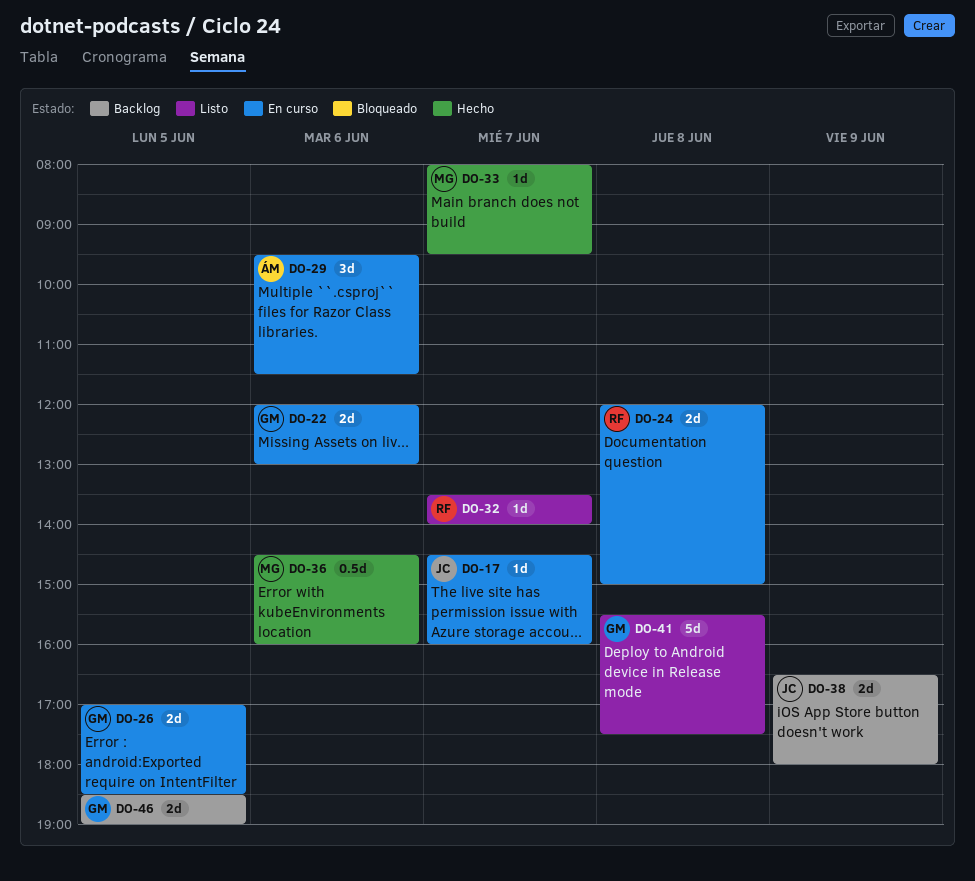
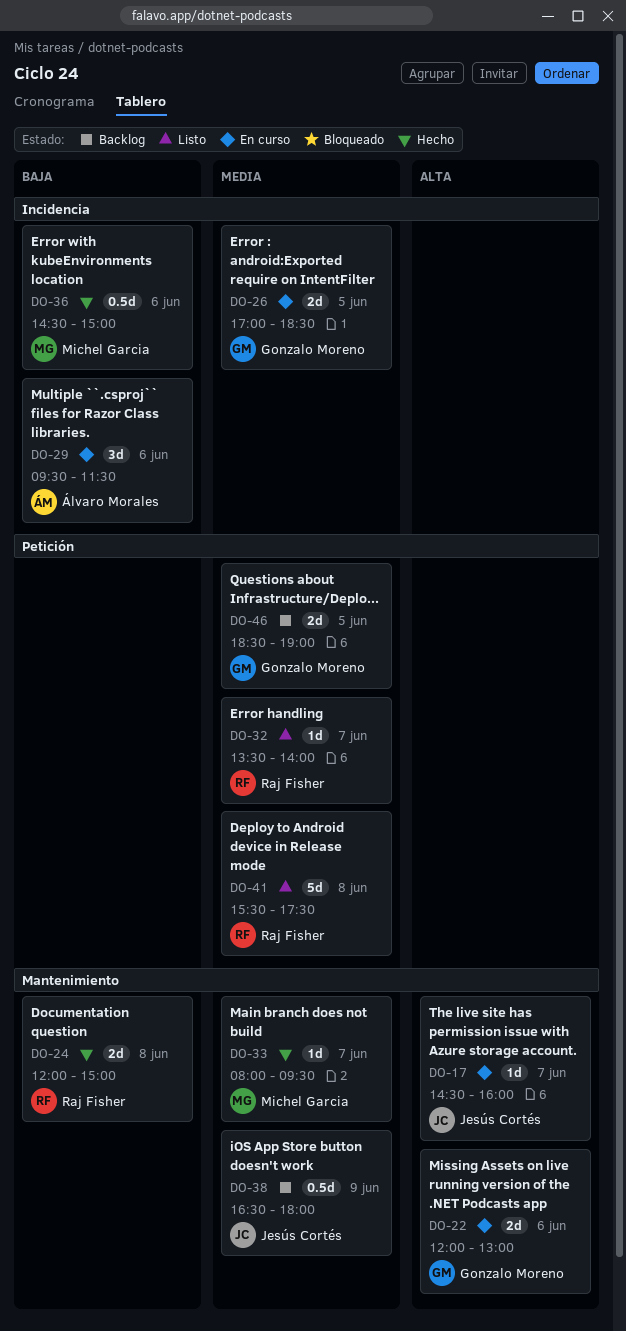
DO-24, status: En curso -> Hecho
DO-36, ends: 16:00 -> 15:00
DO-38, estimate: 2d -> 0.5d
DO-41, owner: Gonzalo Moreno -> Raj Fisher

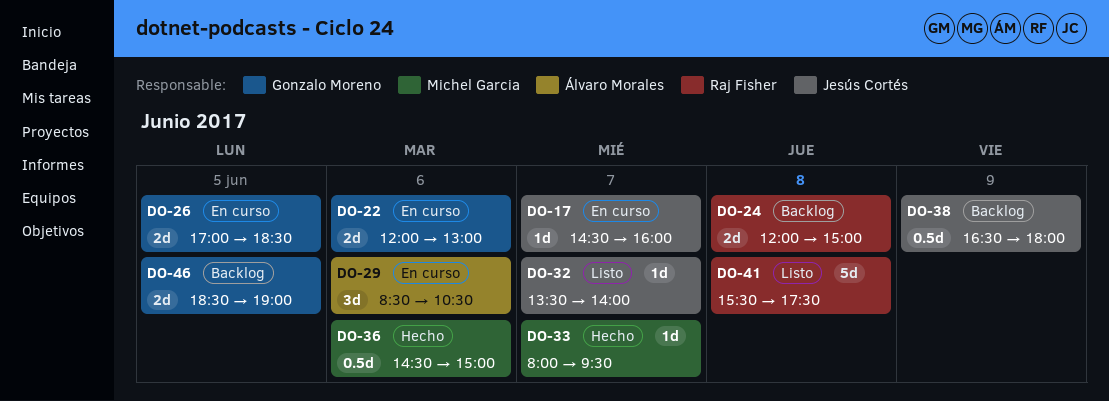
DO-24, status: Hecho -> Backlog
DO-29, begins: 09:30 -> 08:30
DO-29, ends: 11:30 -> 10:30
DO-32, owner: Raj Fisher -> Jesús Cortés

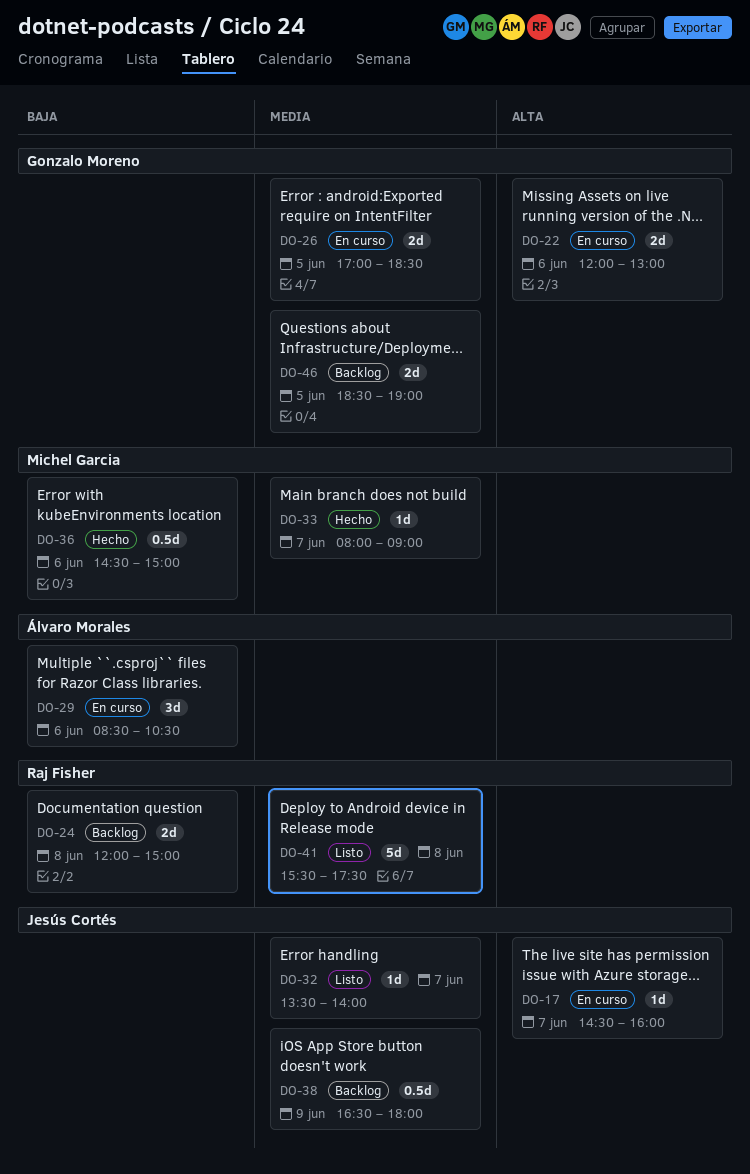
DO-33, ends: 09:30 -> 09:00

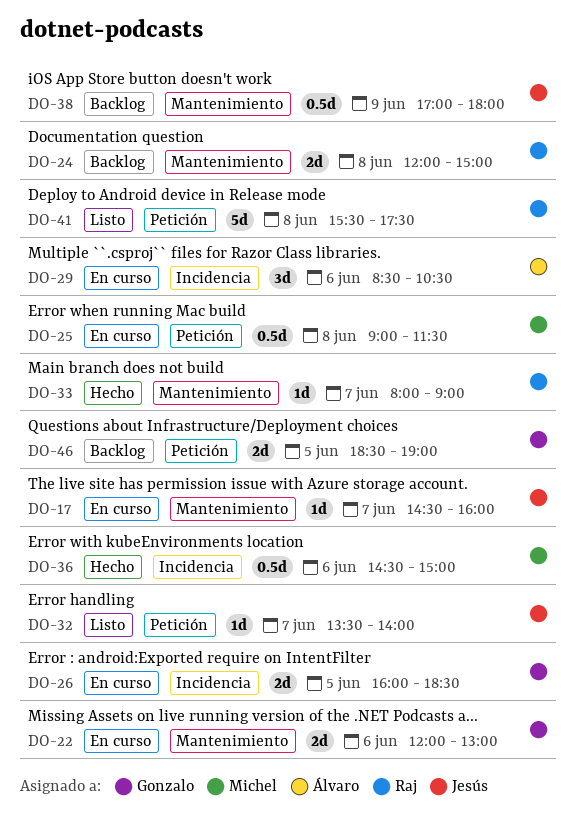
DO-25: none -> present
DO-26, begins: 17:00 -> 16:00
DO-33, owner: Michel Garcia -> Raj Fisher
DO-38, begins: 16:30 -> 17:00

